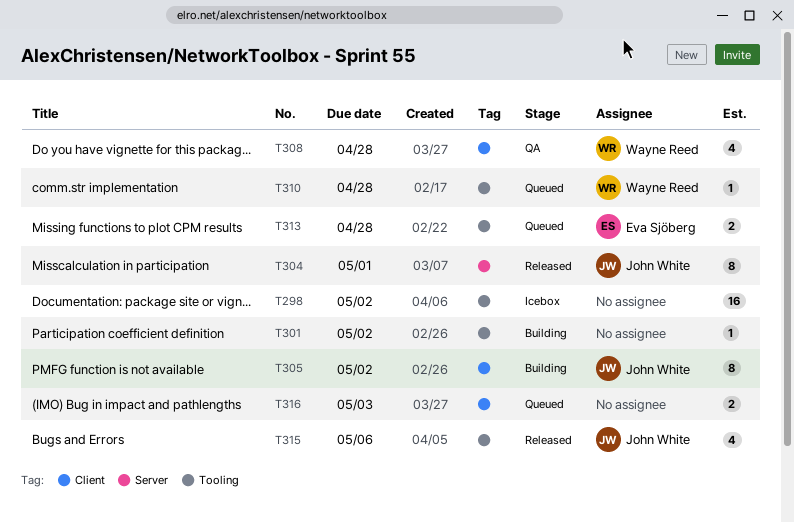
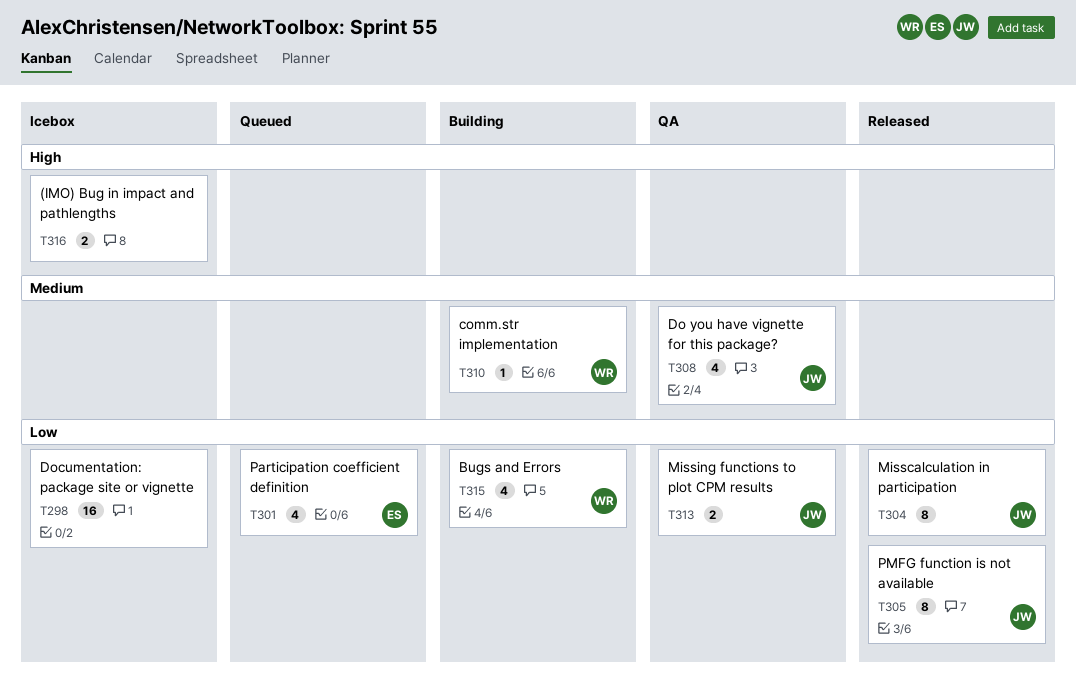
T301, status: Building -> Queued
T301, owner: none -> Eva Sjöberg
T301, estimate: 1 -> 4
T305, status: Building -> Released
T308, owner: Wayne Reed -> John White
T310, status: Queued -> Building
T313, status: Queued -> QA
T313, owner: Eva Sjöberg -> John White
T315, status: Released -> Building
T315, owner: John White -> Wayne Reed
T316, status: Queued -> Icebox

